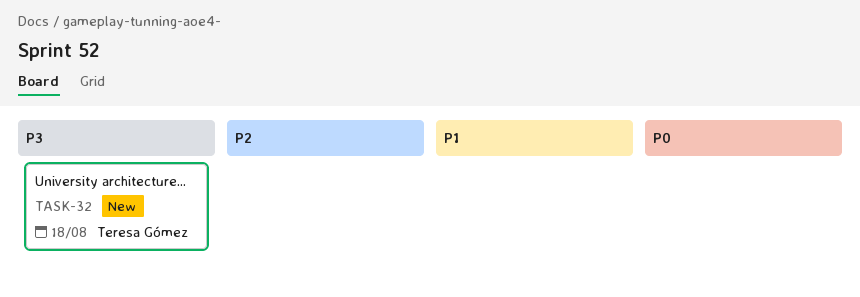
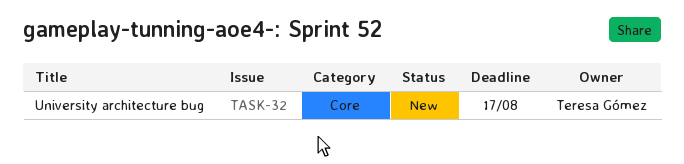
TASK-32, due: Aug 18 -> Aug 17

